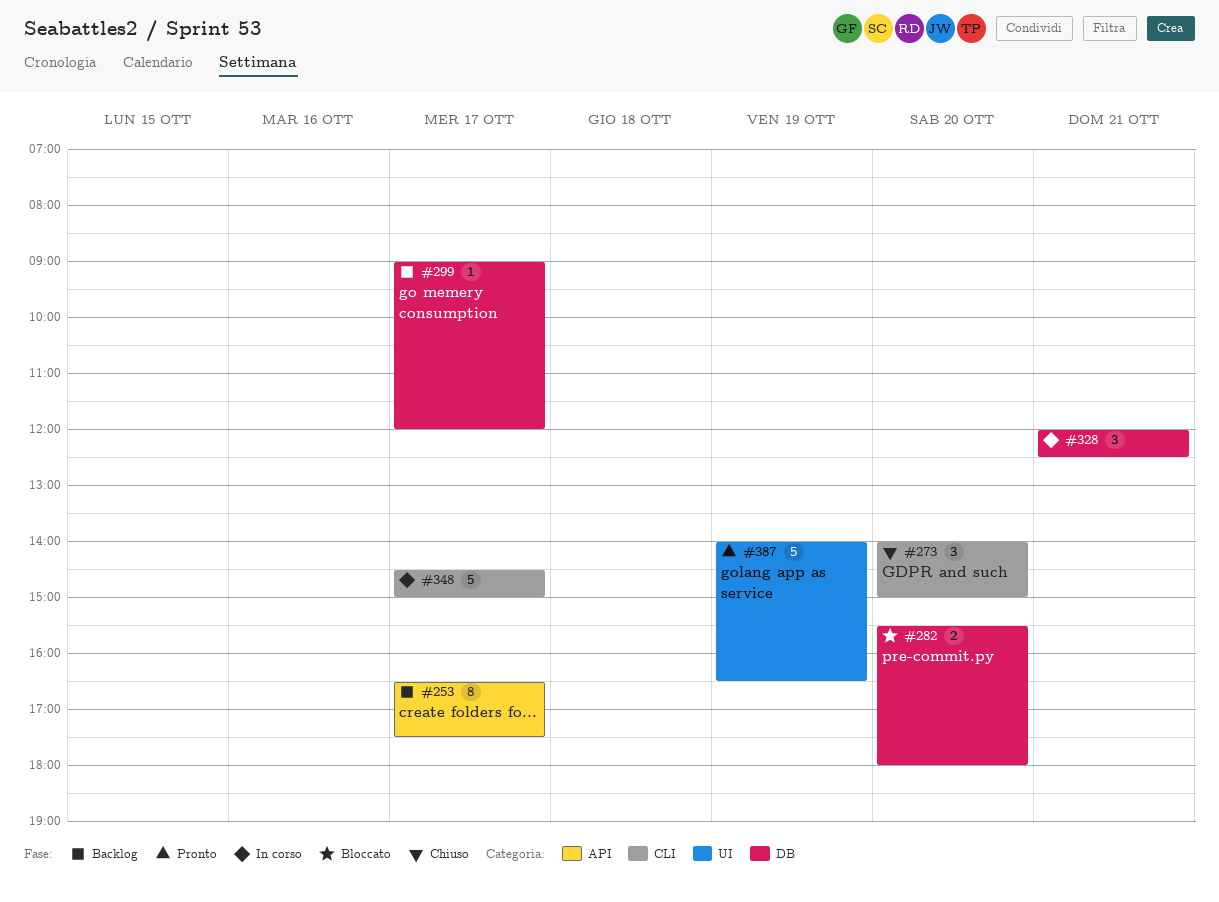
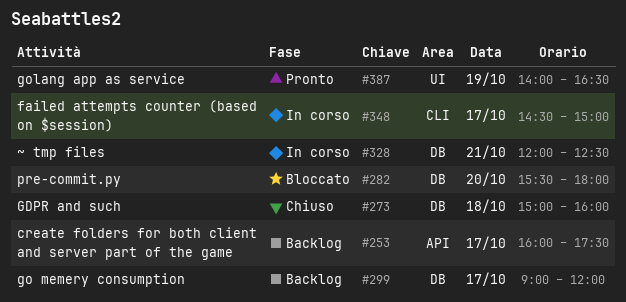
#253, begins: 16:30 -> 16:00
#273, label: CLI -> DB
#273, day: Oct 20 -> Oct 18
#273, begins: 14:00 -> 15:00
#273, ends: 15:00 -> 16:00

